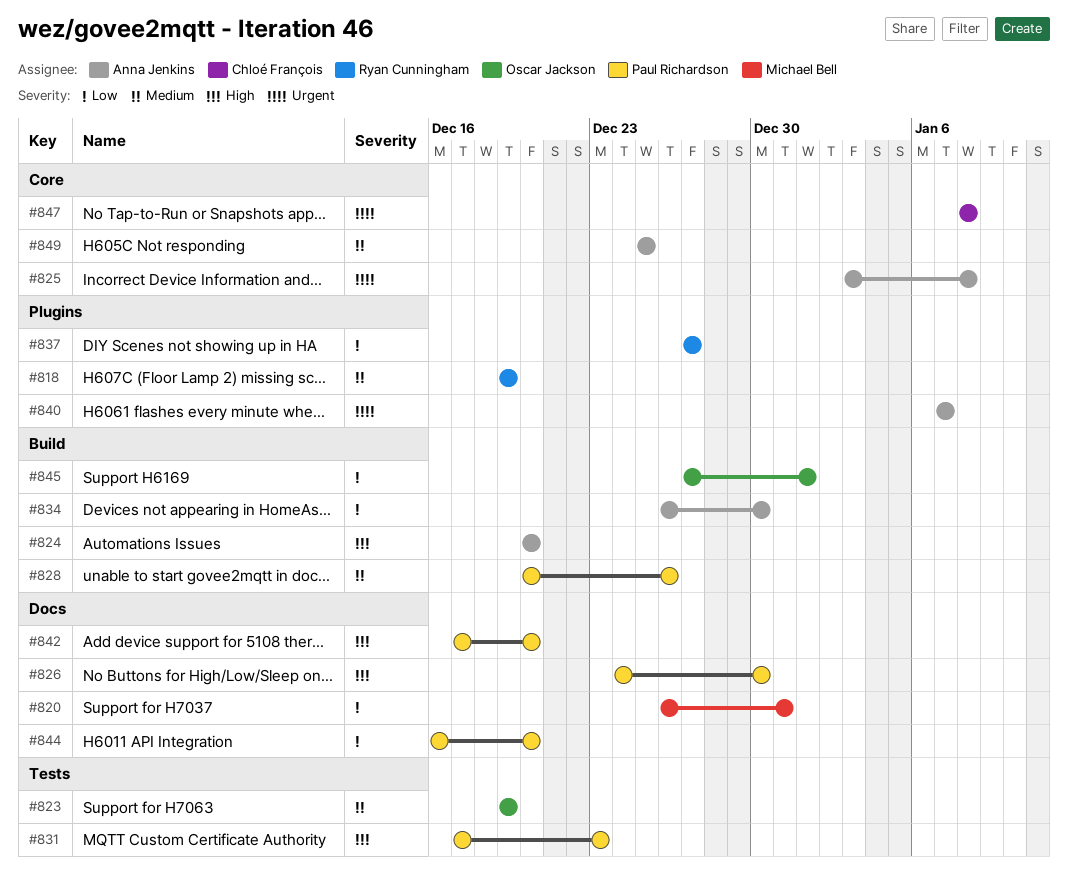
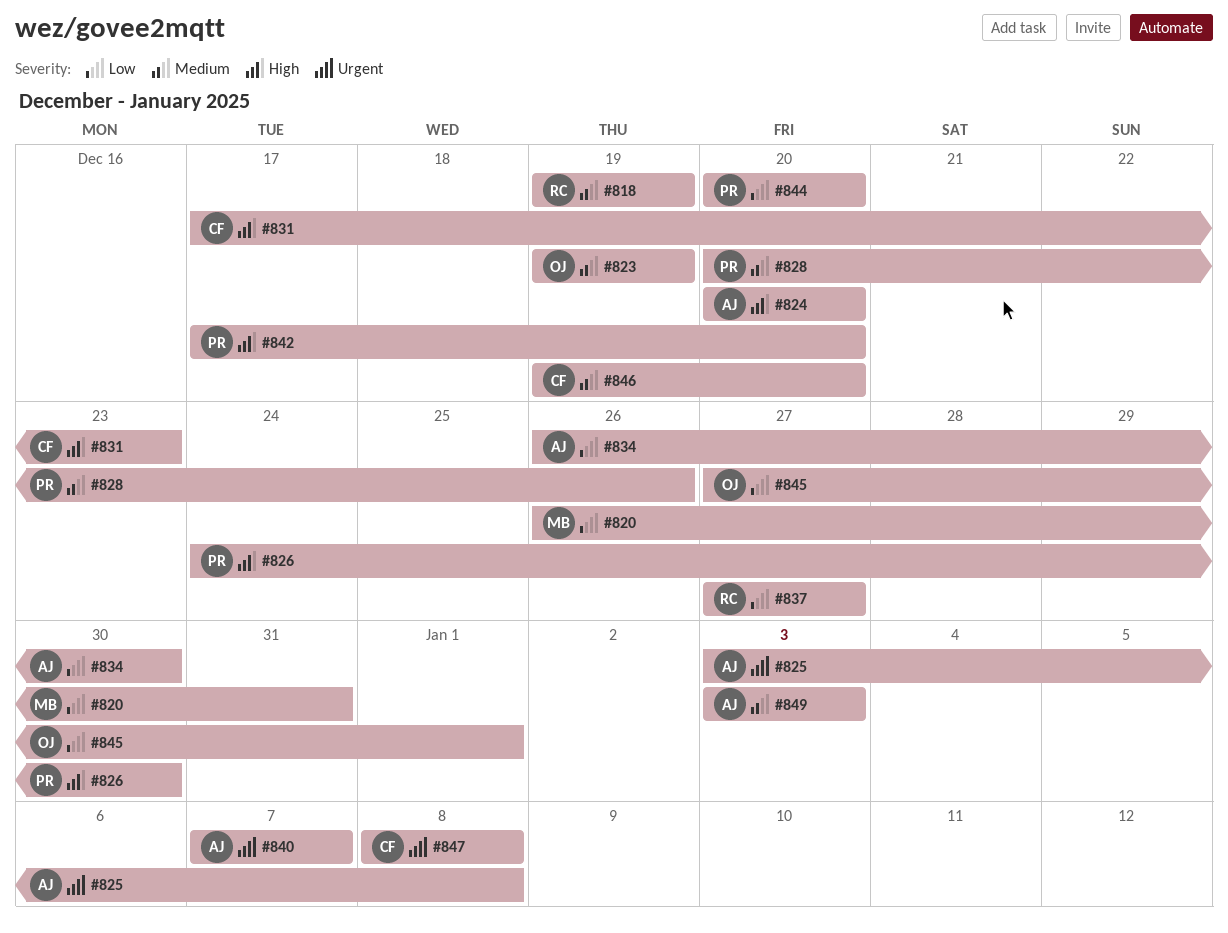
#831, owner: Paul Richardson -> Chloé François
#844, start: Dec 16 -> Dec 20
#846: none -> present
#849, start: Dec 25 -> Jan 3
#849, due: Dec 25 -> Jan 3

